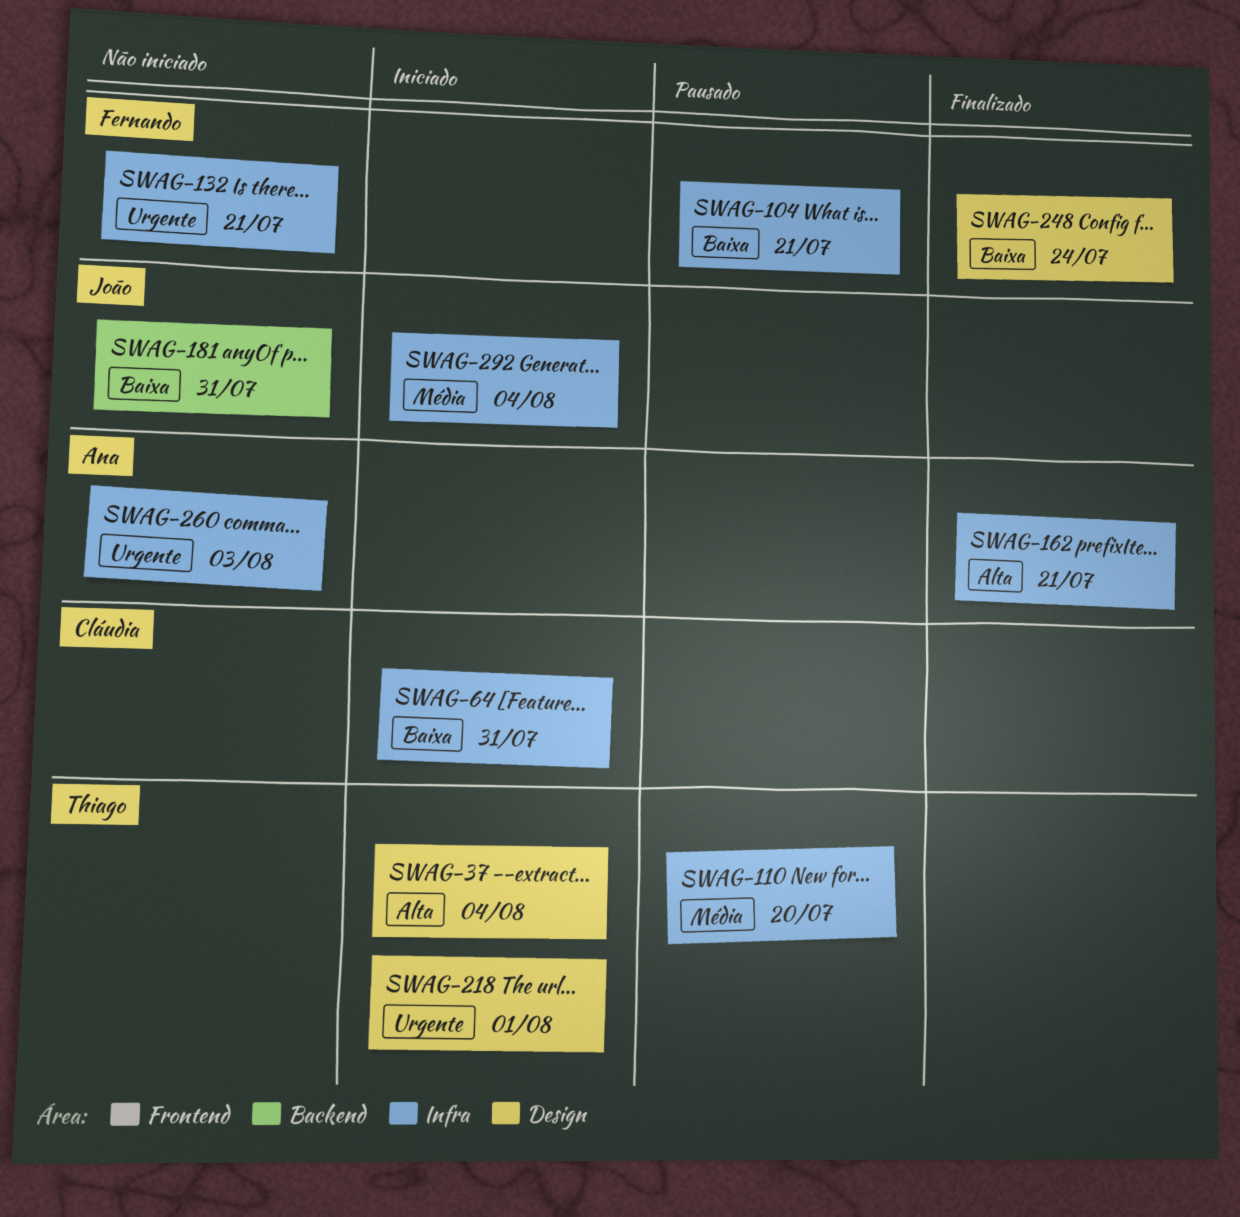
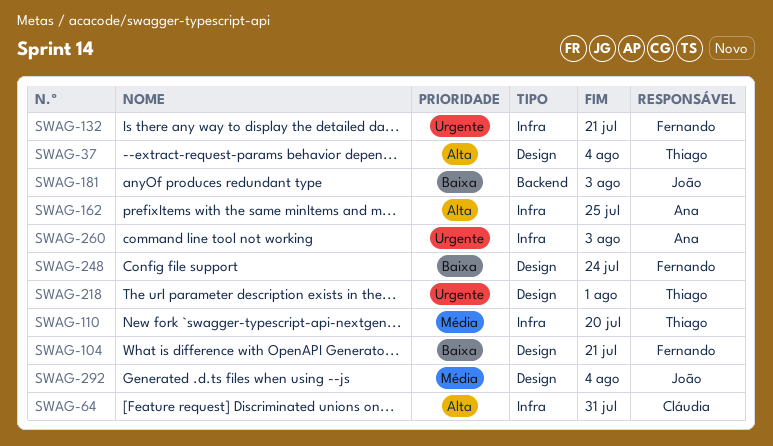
SWAG-64, priority: Baixa -> Alta
SWAG-104, label: Infra -> Design
SWAG-162, due: Jul 21 -> Jul 25
SWAG-181, due: Jul 31 -> Aug 3
SWAG-292, label: Infra -> Design

